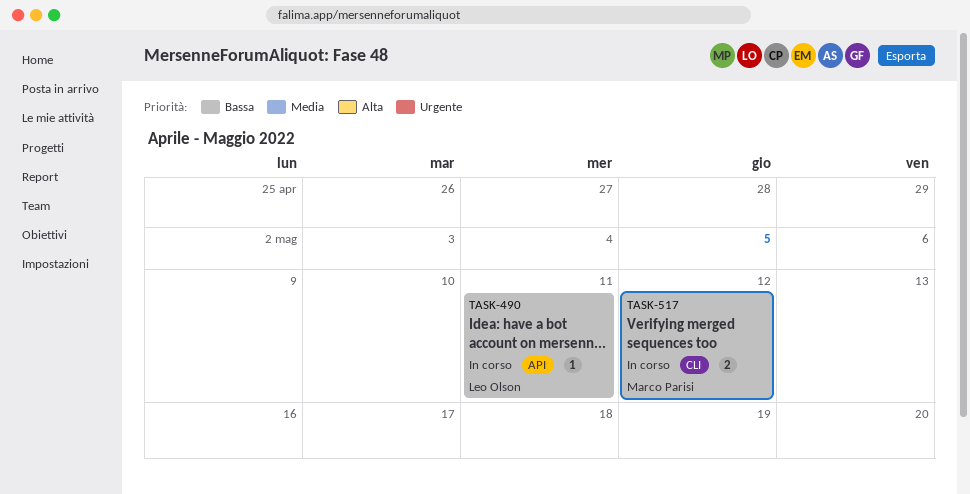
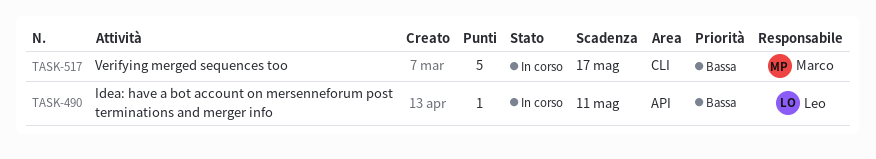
TASK-517, estimate: 2 -> 5
TASK-517, due: May 12 -> May 17

